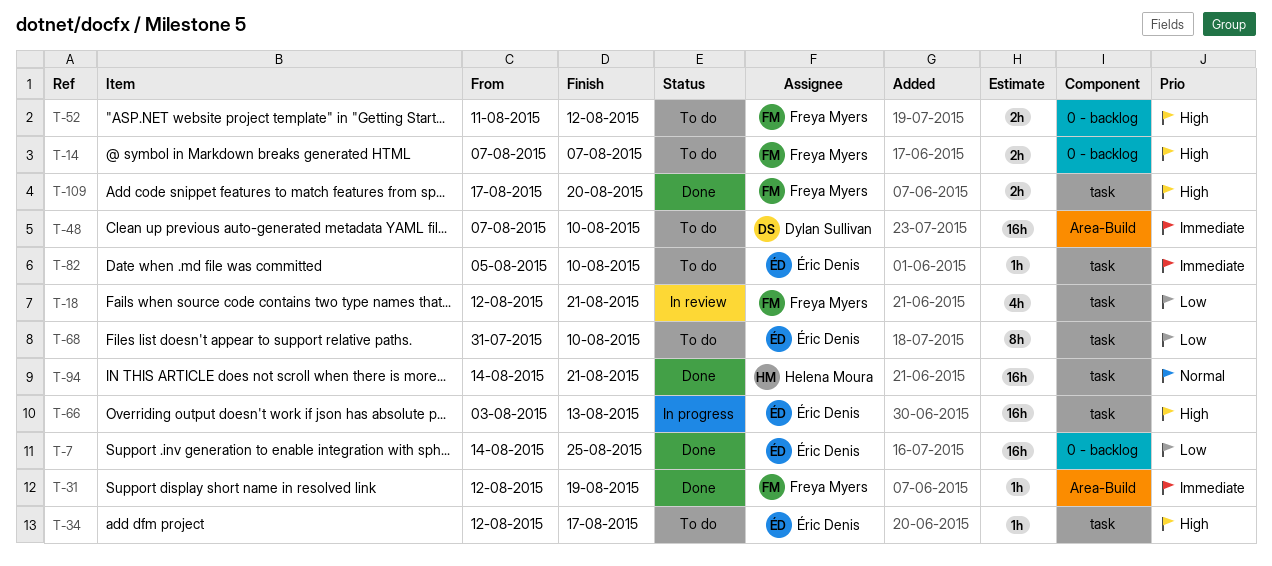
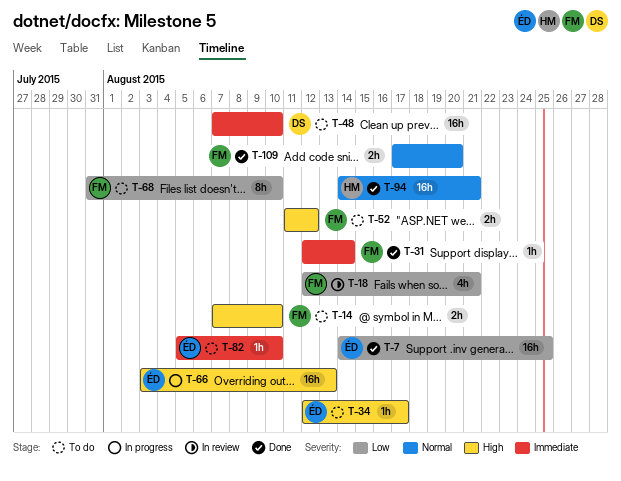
T-14, due: Aug 7 -> Aug 10
T-31, due: Aug 19 -> Aug 14
T-68, owner: Éric Denis -> Freya Myers
T-109, priority: High -> Normal

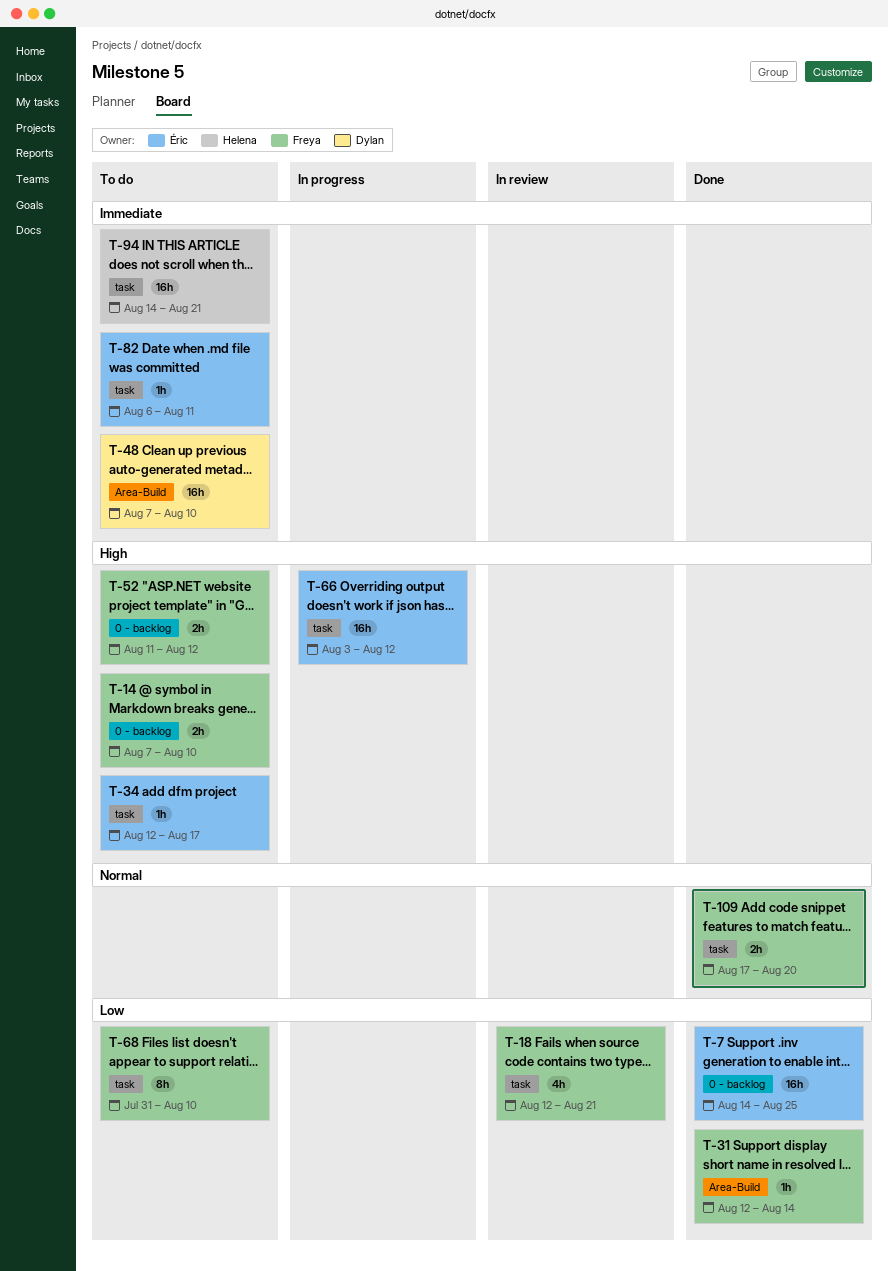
T-31, priority: Immediate -> Low
T-66, due: Aug 13 -> Aug 12
T-82, start: Aug 5 -> Aug 6
T-82, due: Aug 10 -> Aug 11
T-94, status: Done -> To do
T-94, priority: Normal -> Immediate

